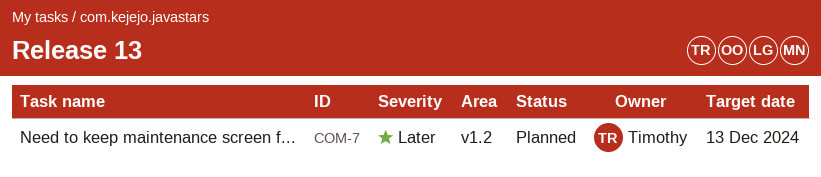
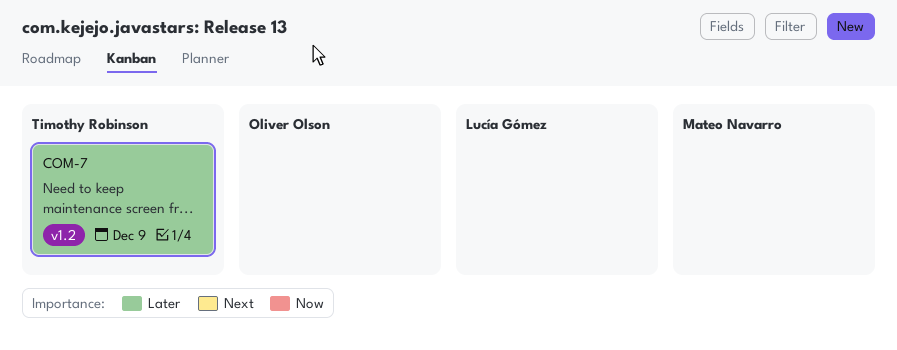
COM-7, due: Dec 13 -> Dec 9

